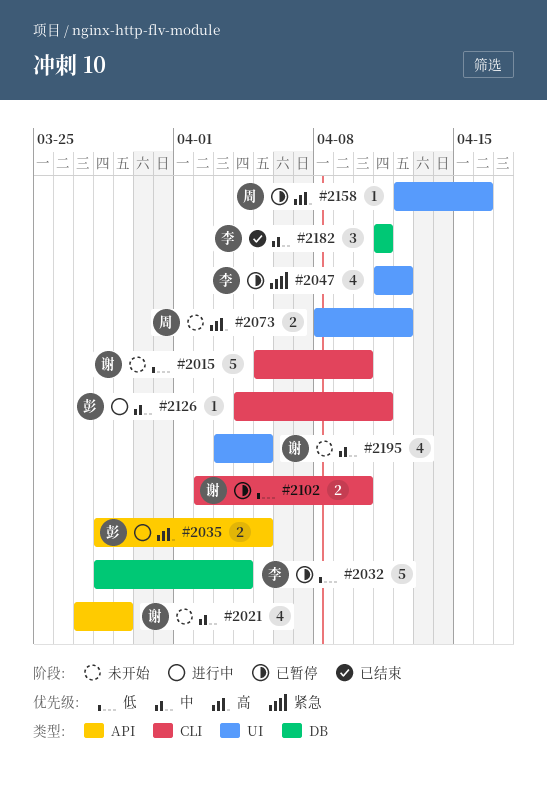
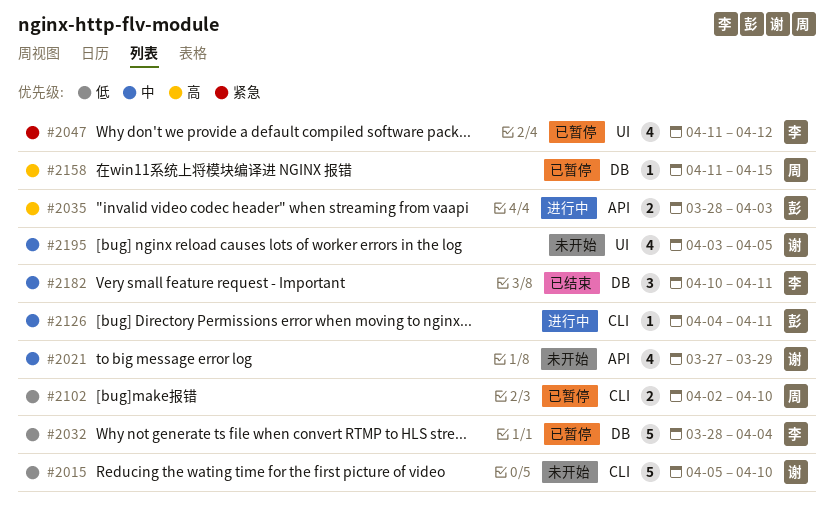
#2035, due: Apr 5 -> Apr 3
#2073: present -> none
#2102, owner: 谢 -> 周
#2158, label: UI -> DB
#2158, start: Apr 12 -> Apr 11
#2158, due: Apr 16 -> Apr 15
#2182, start: Apr 11 -> Apr 10

